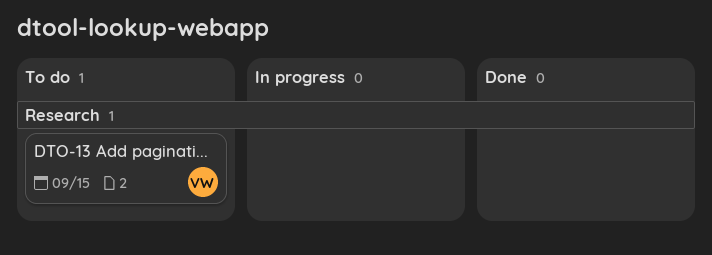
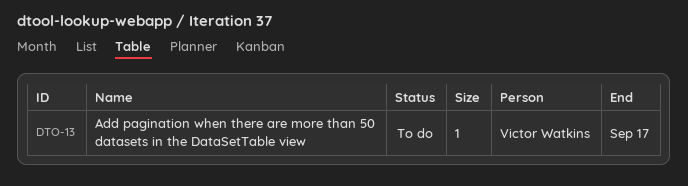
DTO-13, due: Sep 15 -> Sep 17

